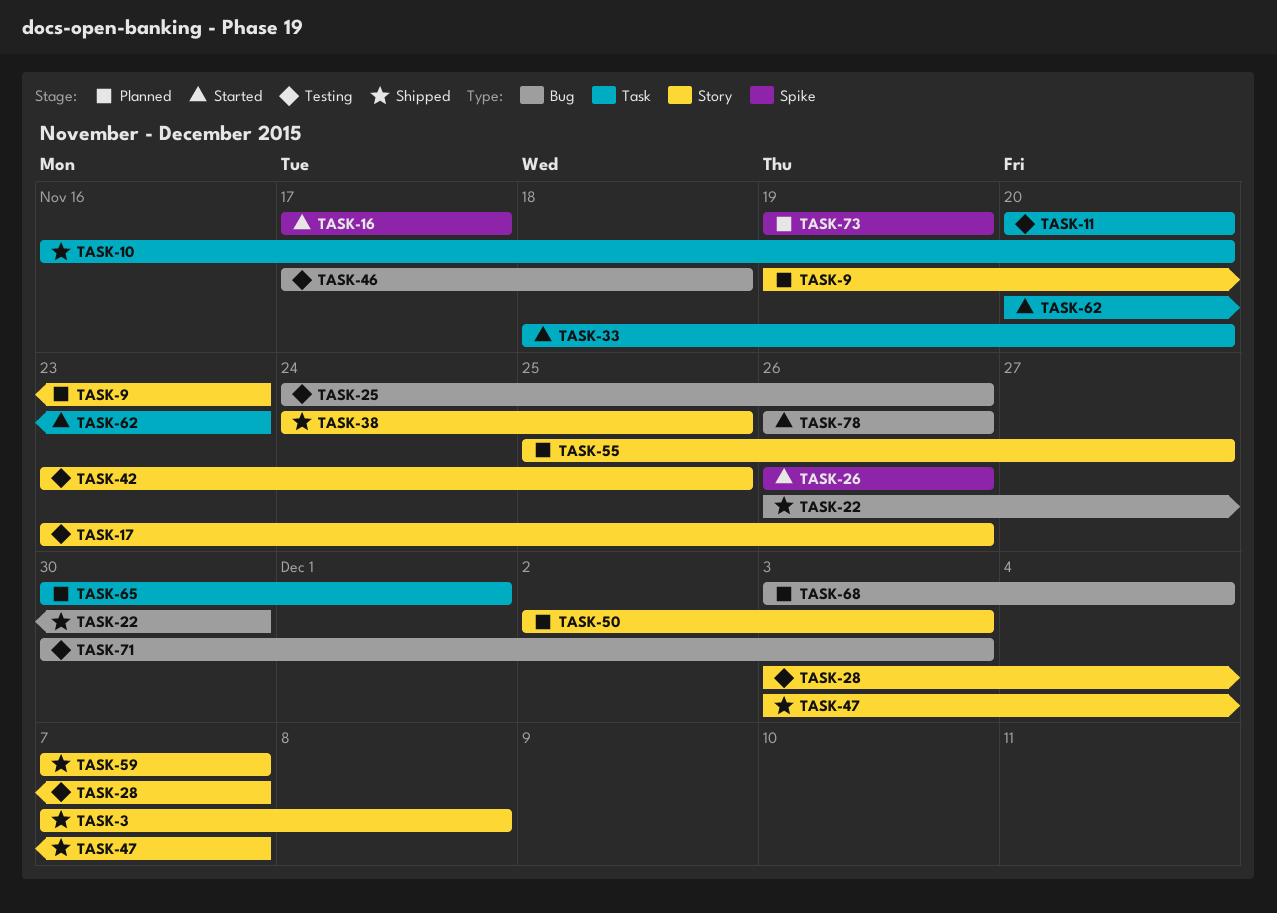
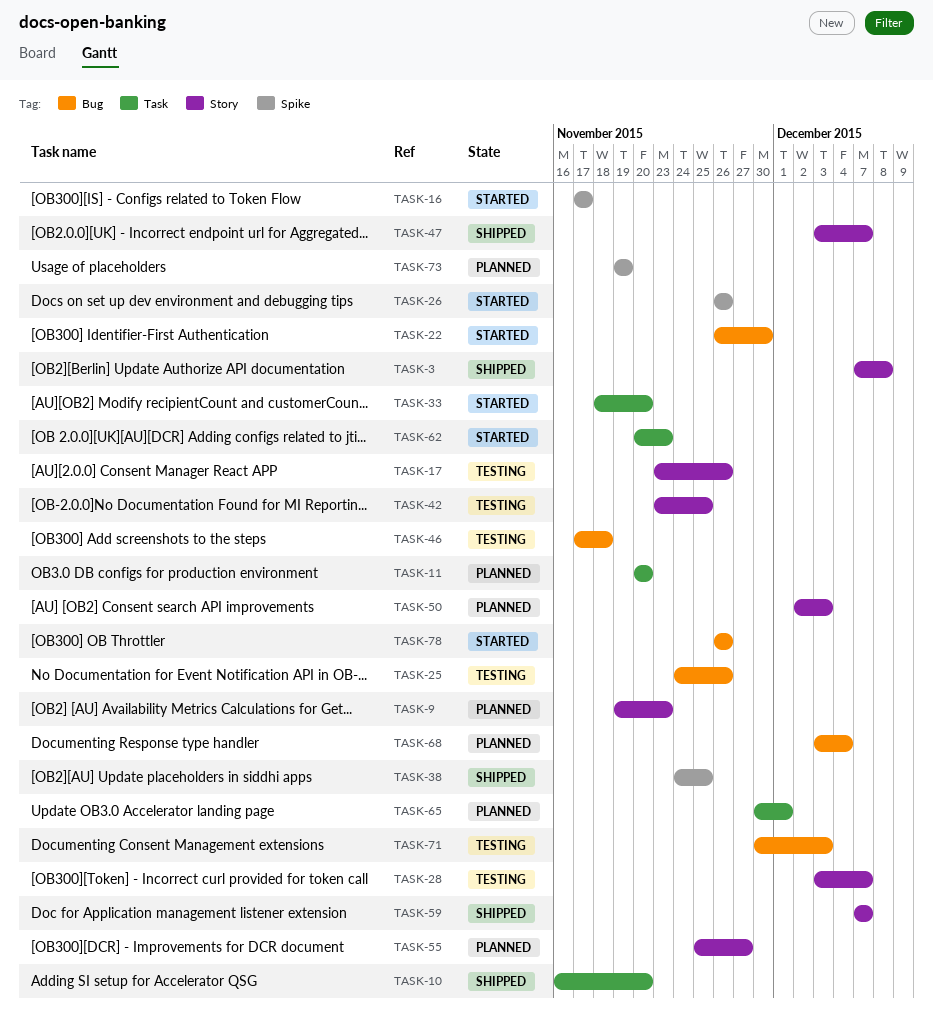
TASK-11, status: Testing -> Planned
TASK-22, status: Shipped -> Started
TASK-38, label: Story -> Spike

